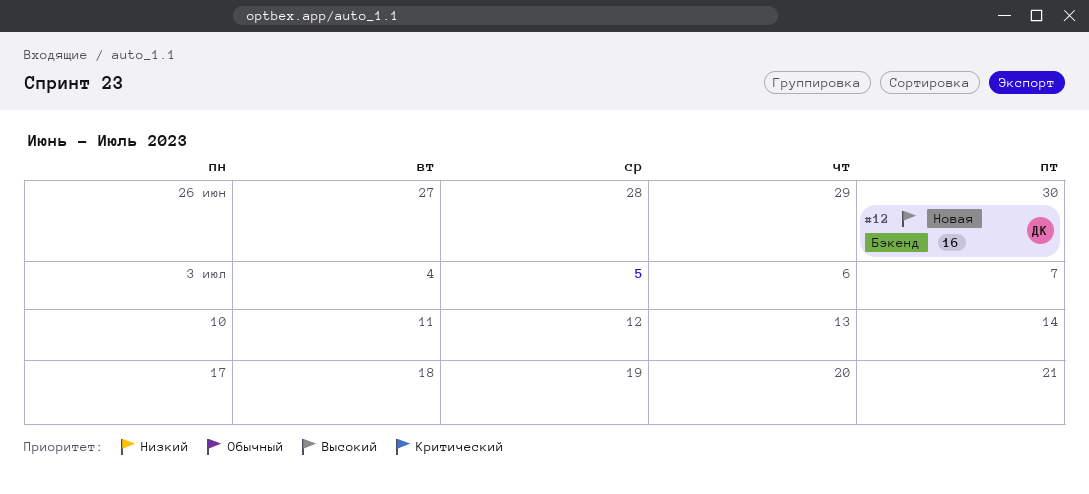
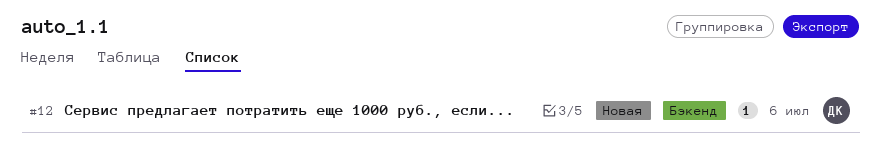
#12, estimate: 16 -> 1
#12, due: Jun 30 -> Jul 6

